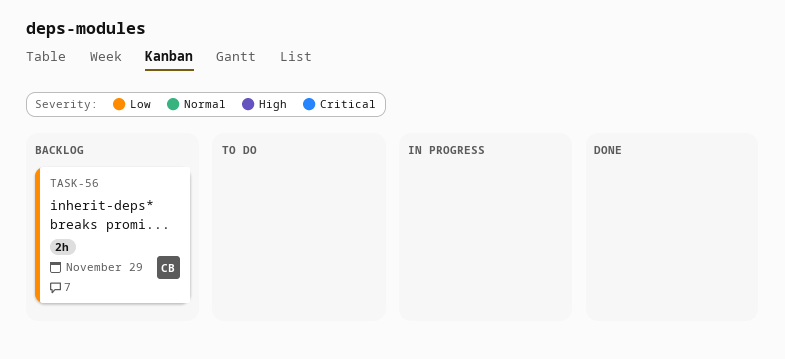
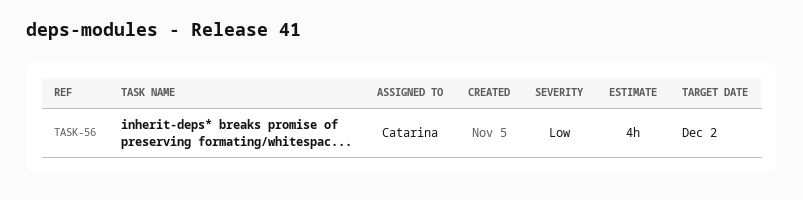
TASK-56, estimate: 2h -> 4h
TASK-56, due: Nov 29 -> Dec 2

